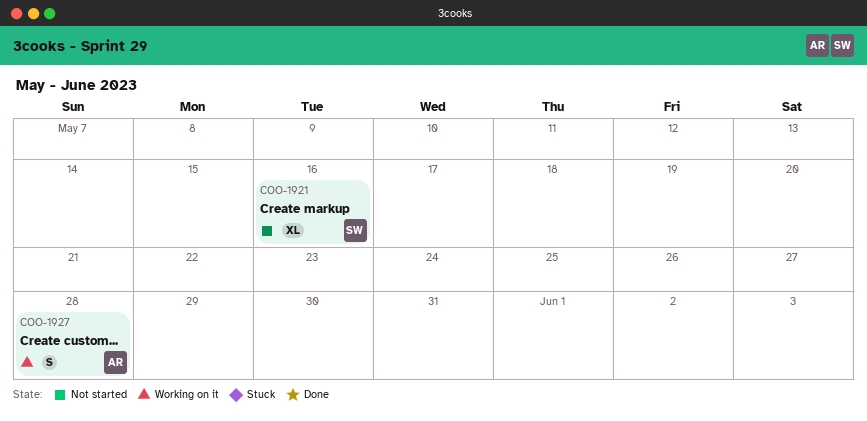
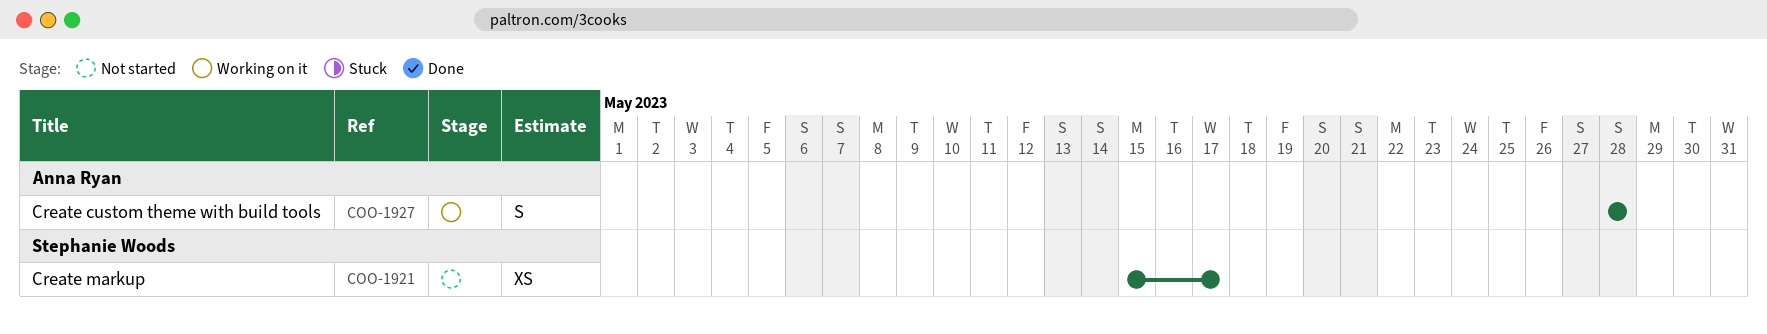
COO-1921, estimate: XL -> XS
COO-1921, due: May 16 -> May 17

